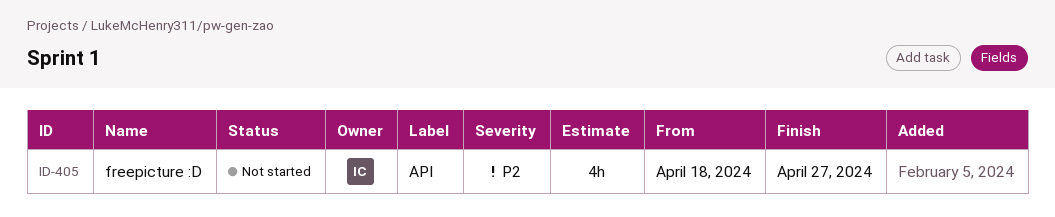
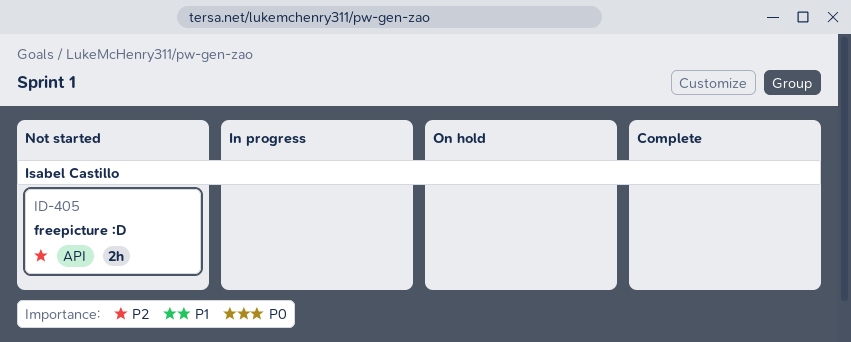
ID-405, estimate: 4h -> 2h

